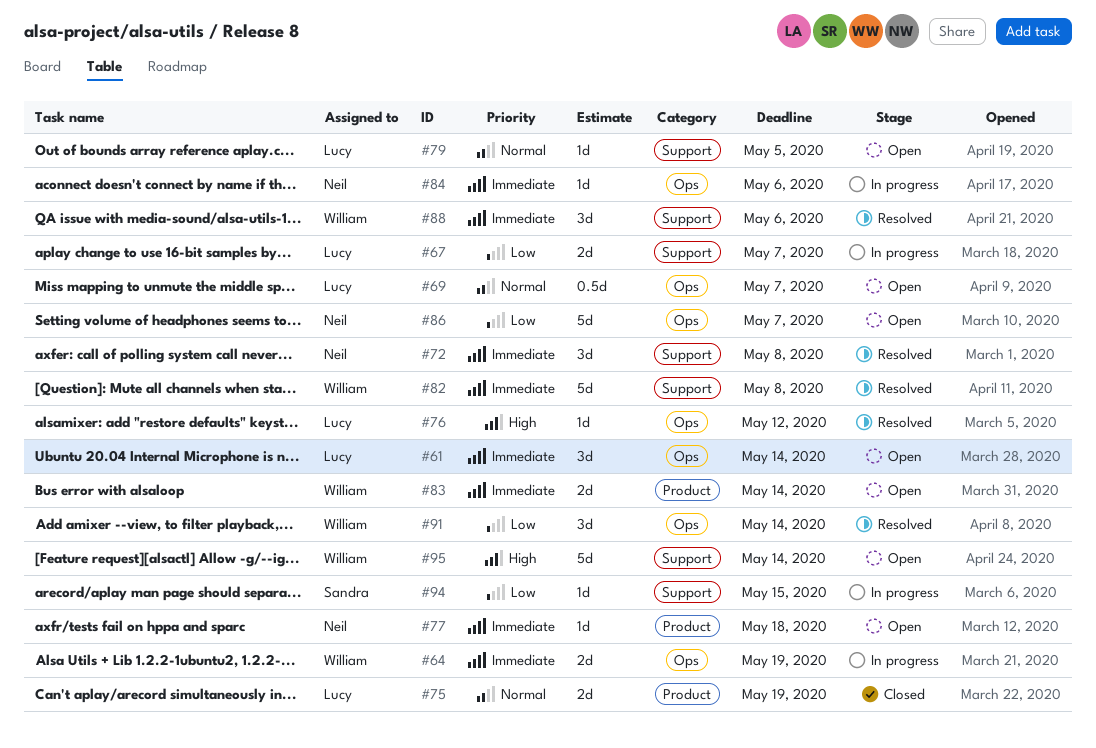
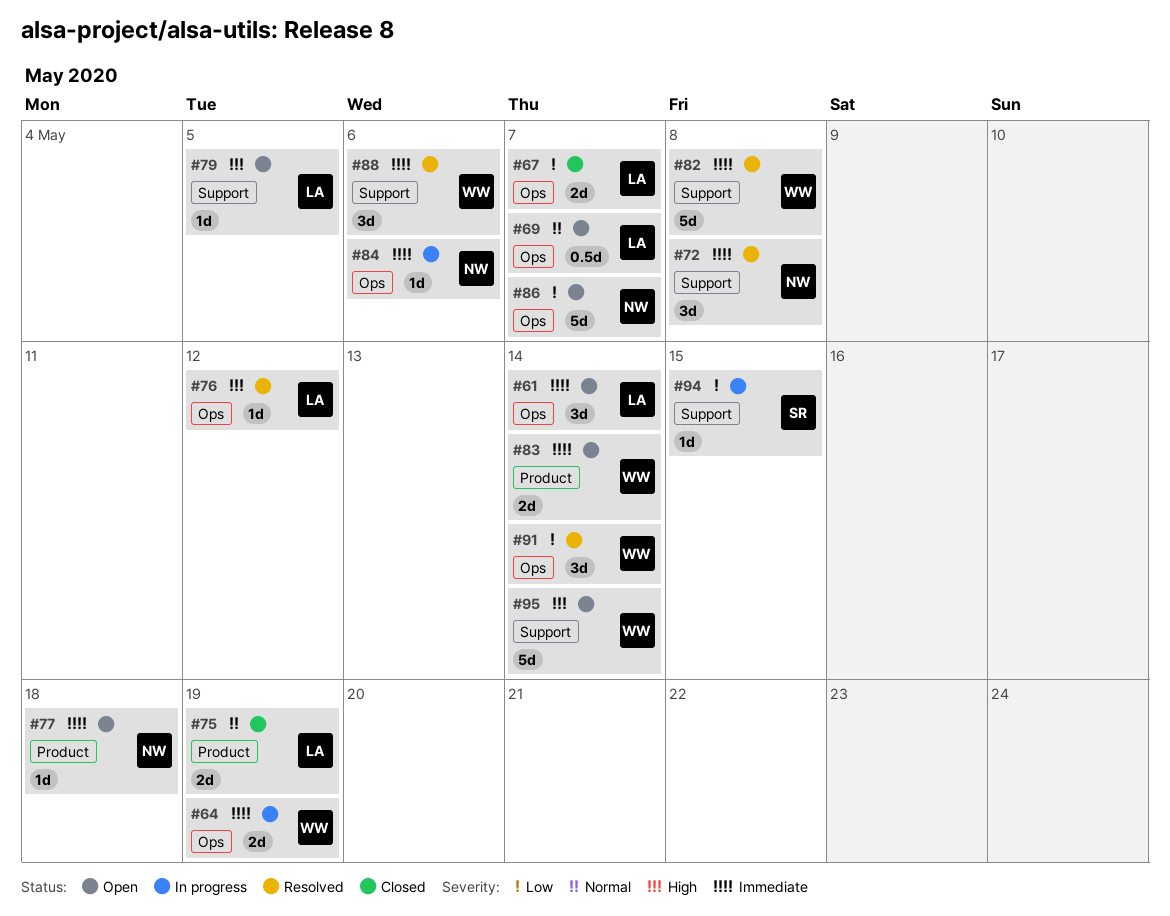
#67, status: In progress -> Closed
#67, label: Support -> Ops
#79, priority: Normal -> High

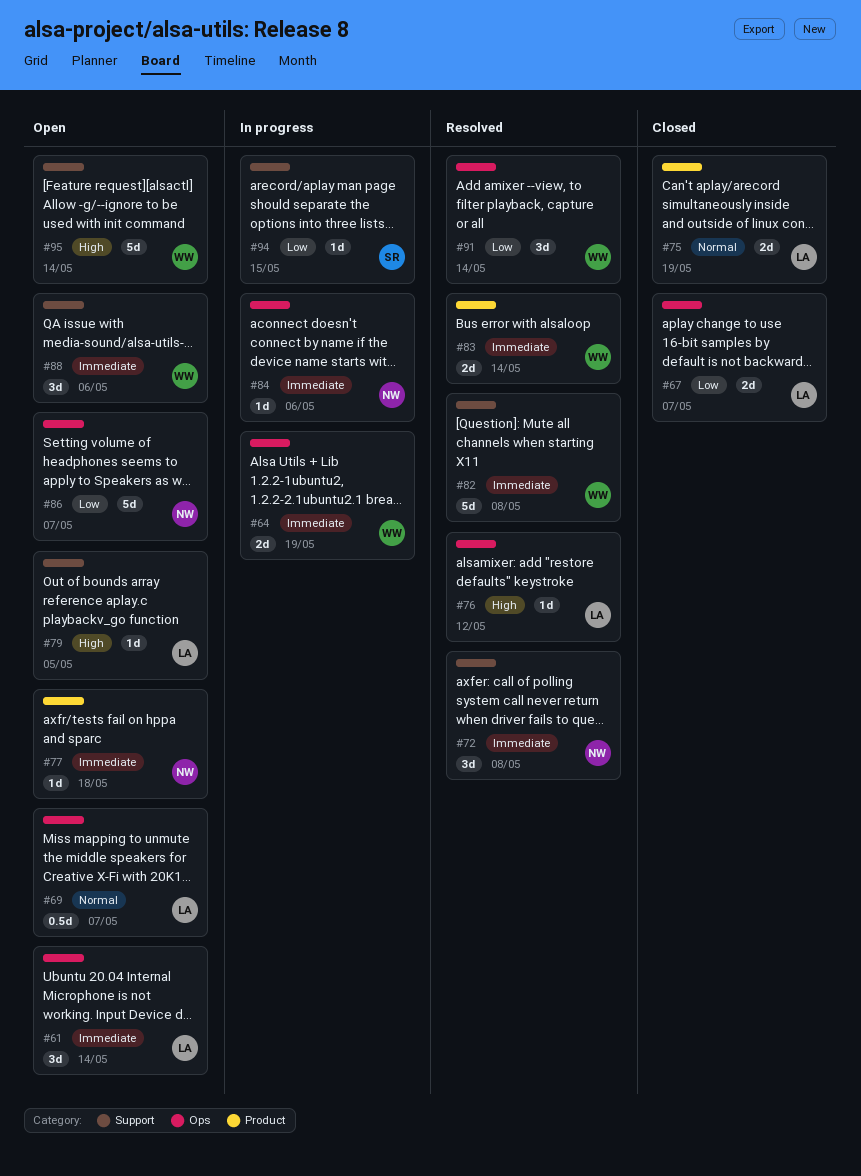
#83, status: Open -> Resolved
#88, status: Resolved -> Open

